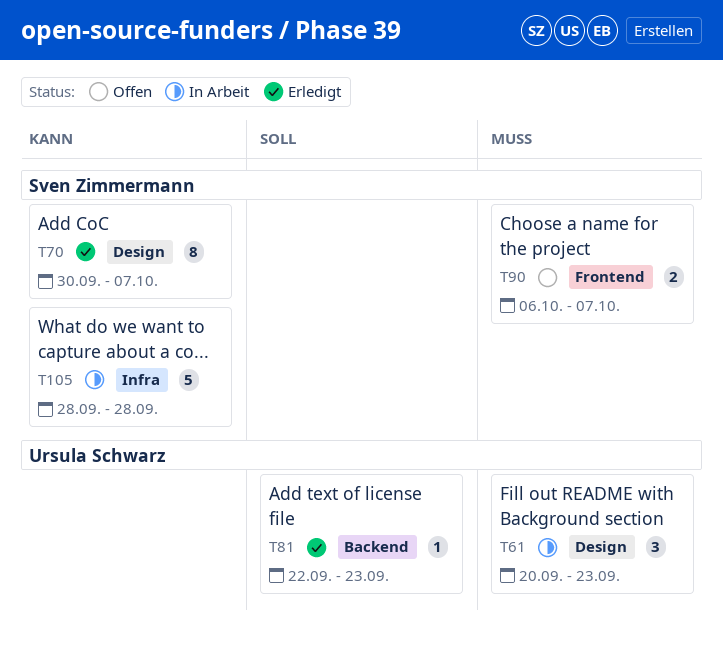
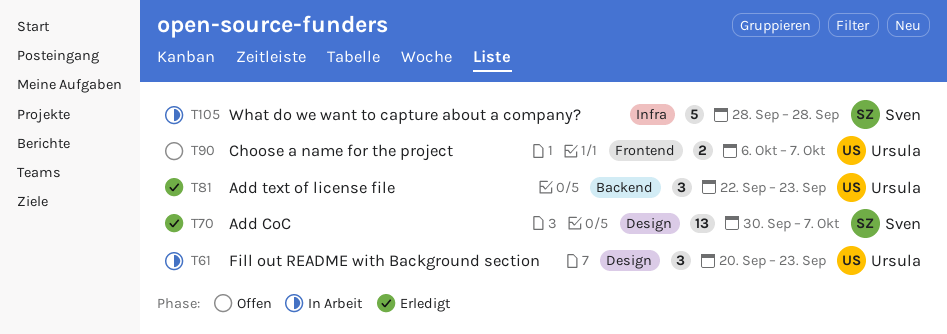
T70, estimate: 8 -> 13
T81, estimate: 1 -> 3
T90, owner: Sven Zimmermann -> Ursula Schwarz

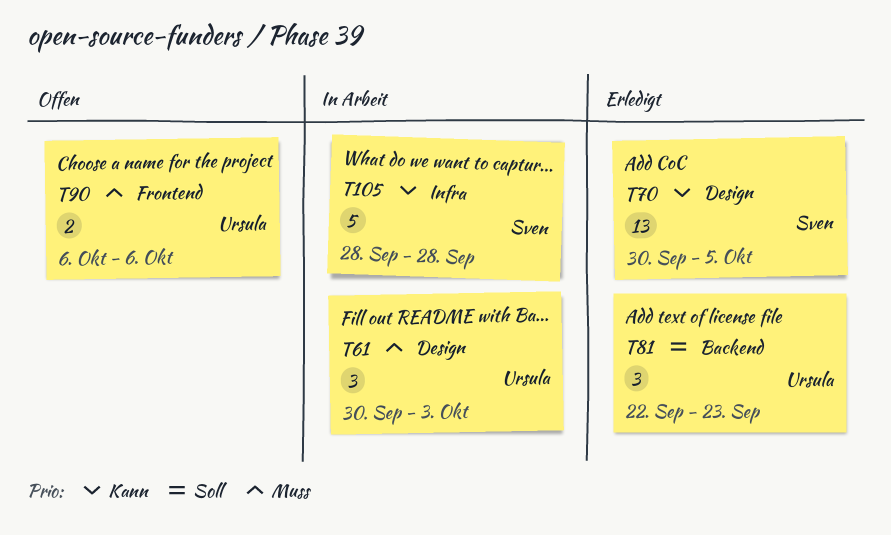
T61, start: Sep 20 -> Sep 30
T61, due: Sep 23 -> Oct 3
T70, due: Oct 7 -> Oct 5
T90, due: Oct 7 -> Oct 6

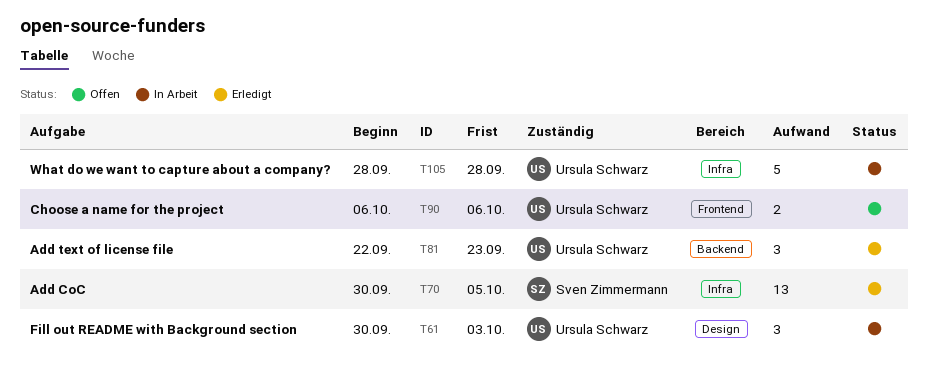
T70, label: Design -> Infra
T105, owner: Sven Zimmermann -> Ursula Schwarz

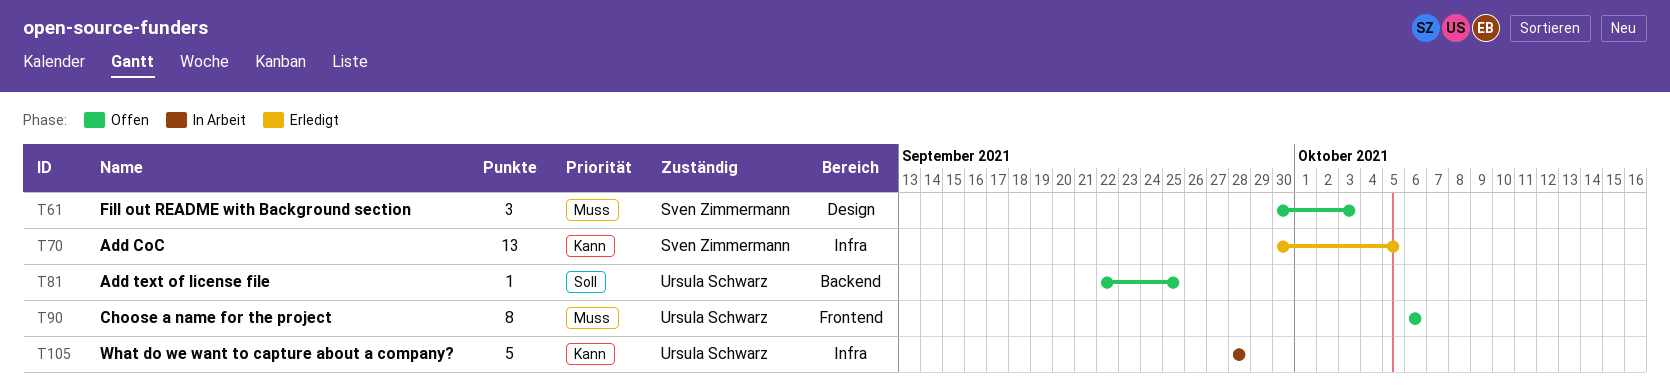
T61, status: In Arbeit -> Offen
T61, owner: Ursula Schwarz -> Sven Zimmermann
T81, status: Erledigt -> Offen
T81, estimate: 3 -> 1
T81, due: Sep 23 -> Sep 25
T90, estimate: 2 -> 8

